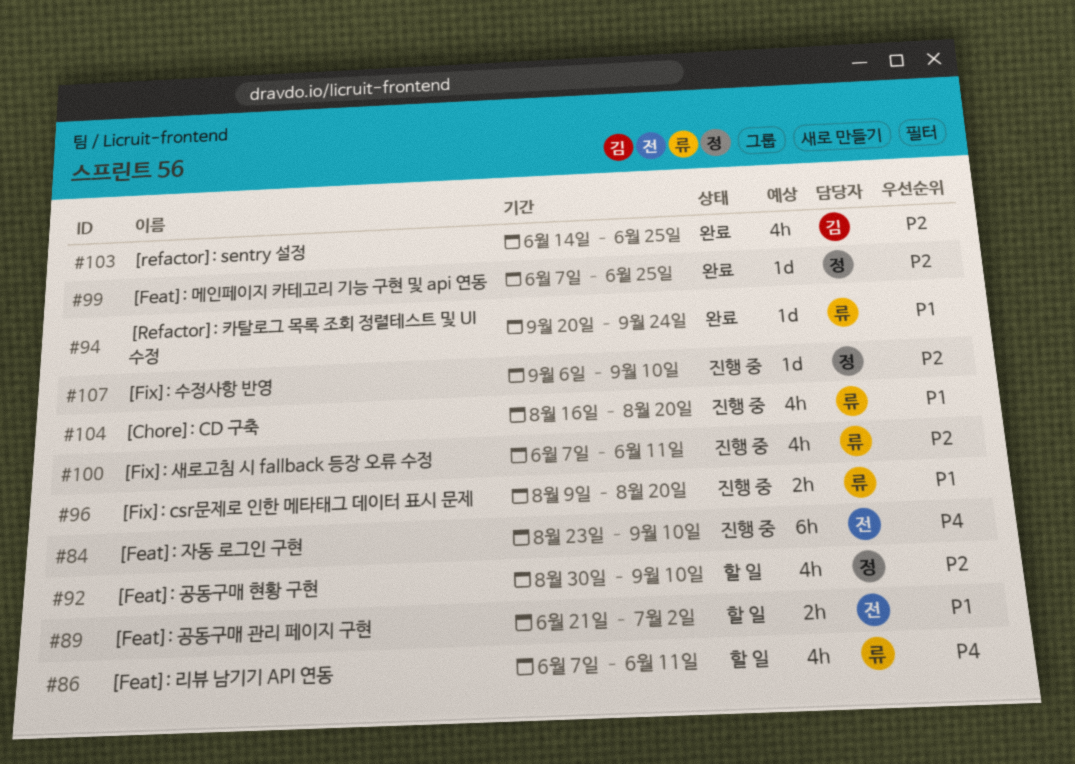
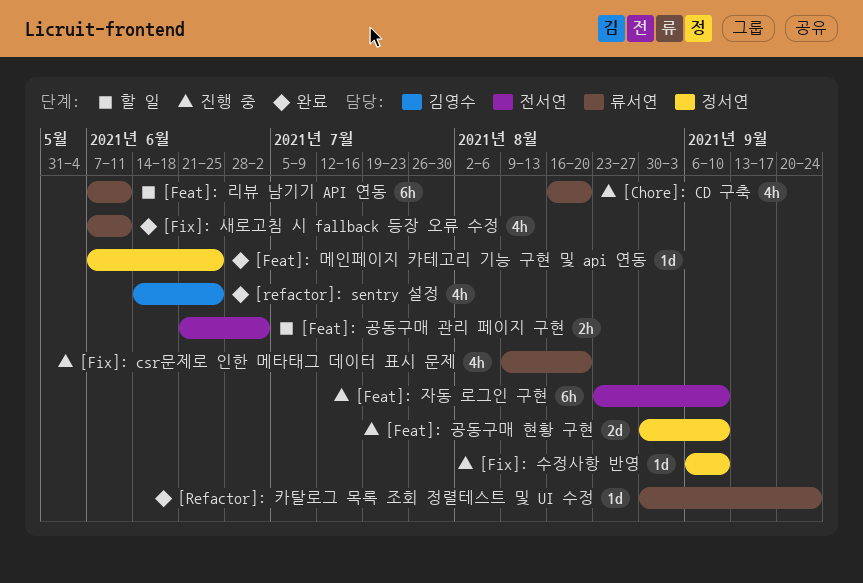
[Feat]: 공동구매 현황 구현, status: 할 일 -> 진행 중
[Feat]: 공동구매 현황 구현, estimate: 4h -> 2d
[Feat]: 리뷰 남기기 API 연동, estimate: 4h -> 6h
[Fix]: csr문제로 인한 메타태그 데이터 표시 문제, estimate: 2h -> 4h
[Fix]: 새로고침 시 fallback 등장 오류 수정, status: 진행 중 -> 완료
[Refactor]: 카탈로그 목록 조회 정렬테스트 및 UI 수정, start: Sep 20 -> Aug 30

